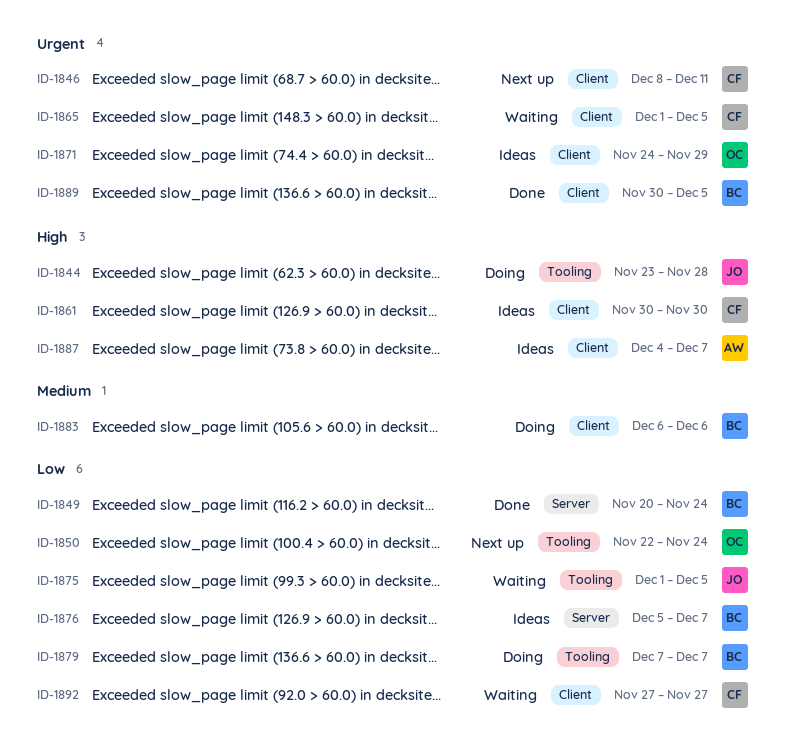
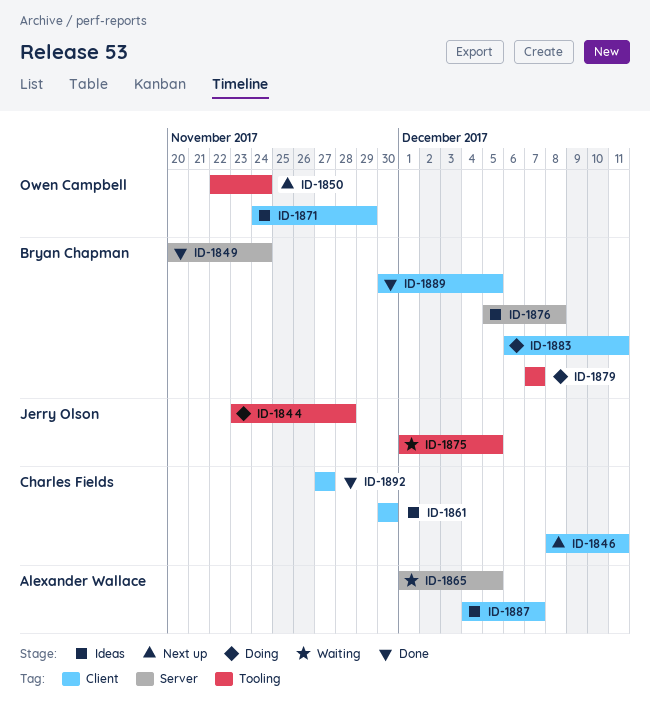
ID-1865, owner: Charles Fields -> Alexander Wallace
ID-1865, label: Client -> Server
ID-1876, due: Dec 7 -> Dec 8
ID-1883, due: Dec 6 -> Dec 11
ID-1892, status: Waiting -> Done

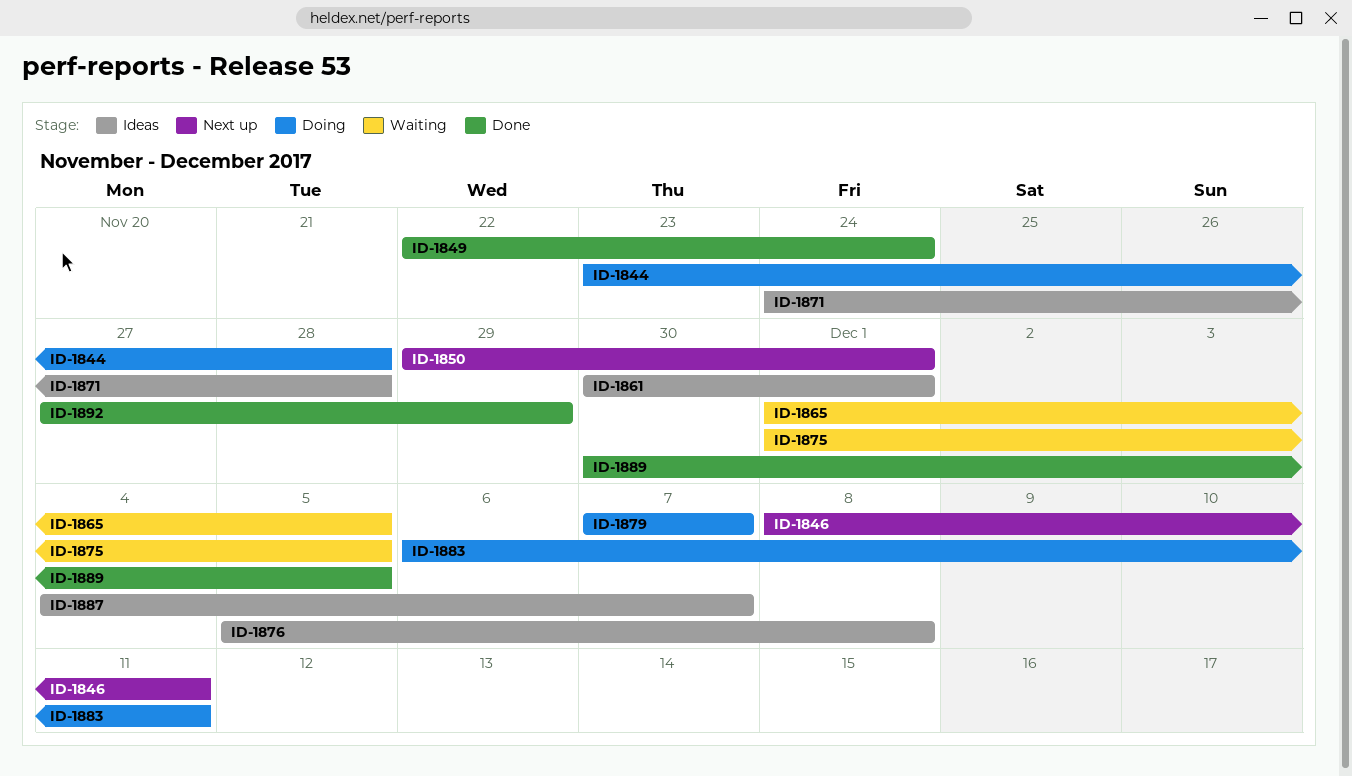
ID-1849, start: Nov 20 -> Nov 22
ID-1850, start: Nov 22 -> Nov 29
ID-1850, due: Nov 24 -> Dec 1
ID-1861, due: Nov 30 -> Dec 1
ID-1871, due: Nov 29 -> Nov 28
ID-1892, due: Nov 27 -> Nov 29

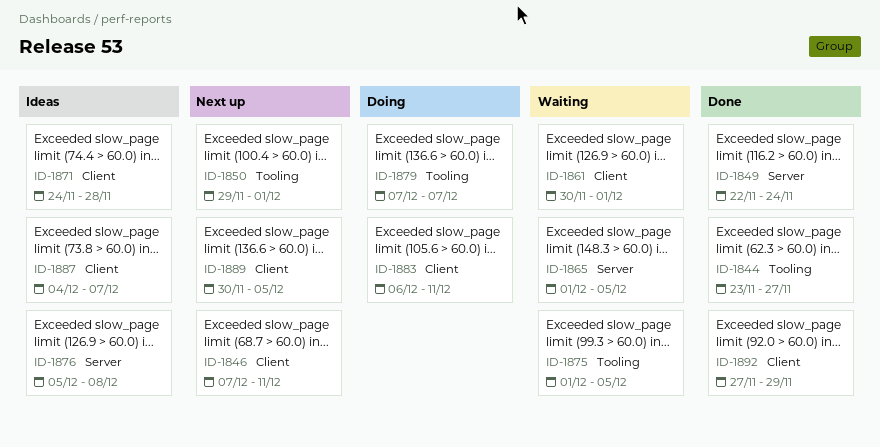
ID-1844, status: Doing -> Done
ID-1844, due: Nov 28 -> Nov 27
ID-1846, start: Dec 8 -> Dec 7
ID-1861, status: Ideas -> Waiting
ID-1889, status: Done -> Next up

